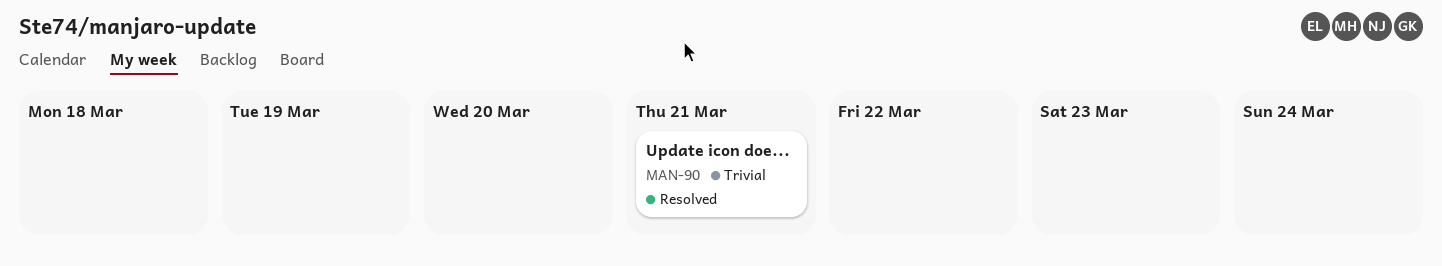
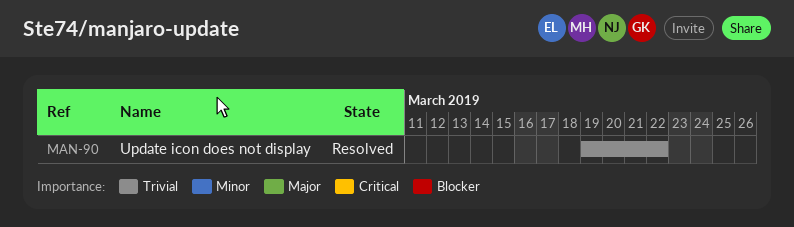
MAN-90, due: Mar 21 -> Mar 22

